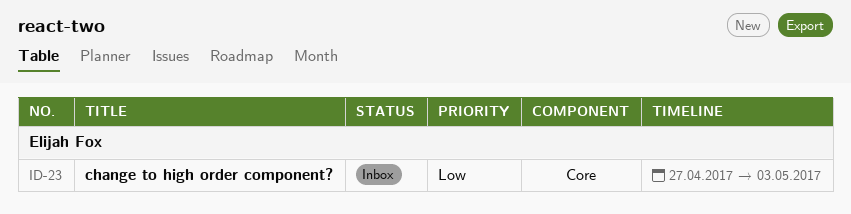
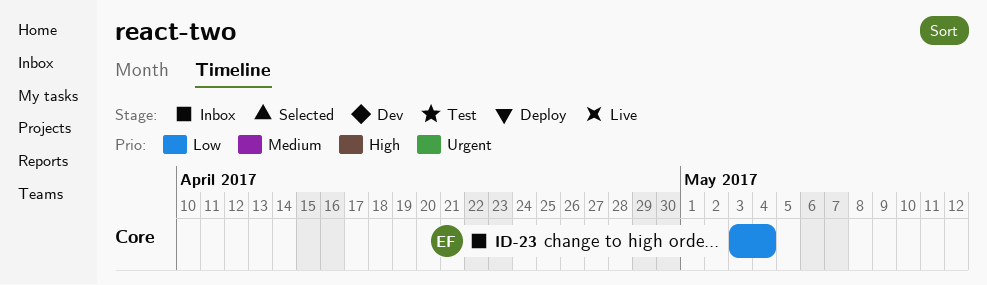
ID-23, start: Apr 27 -> May 3
ID-23, due: May 3 -> May 4

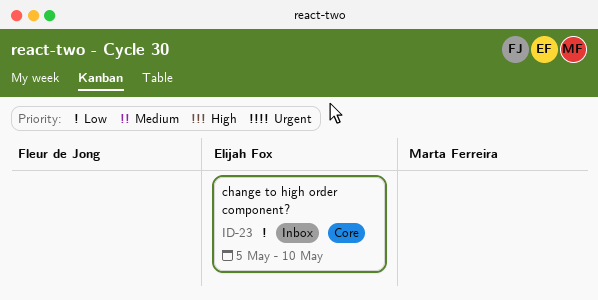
ID-23, start: May 3 -> May 5
ID-23, due: May 4 -> May 10

